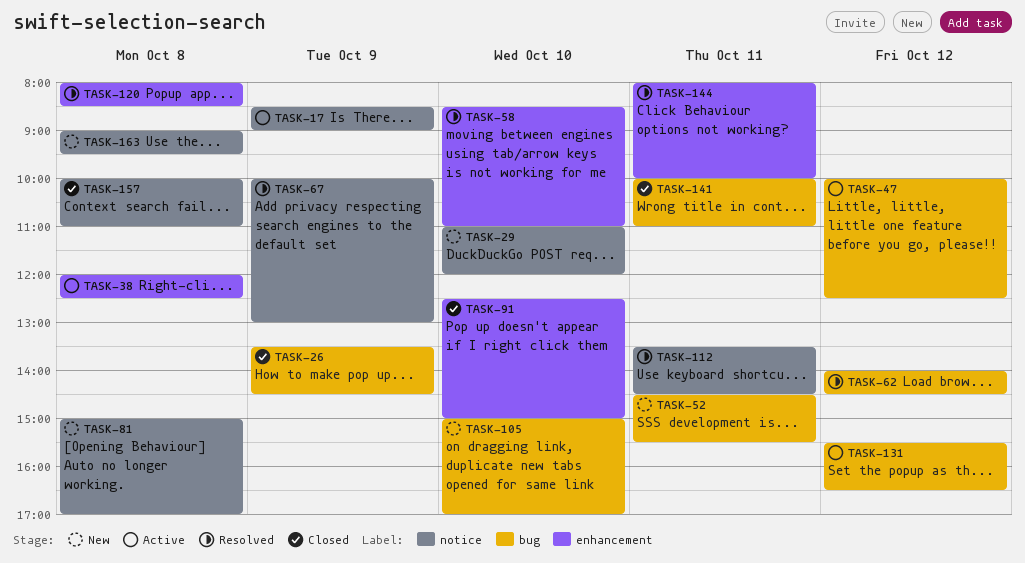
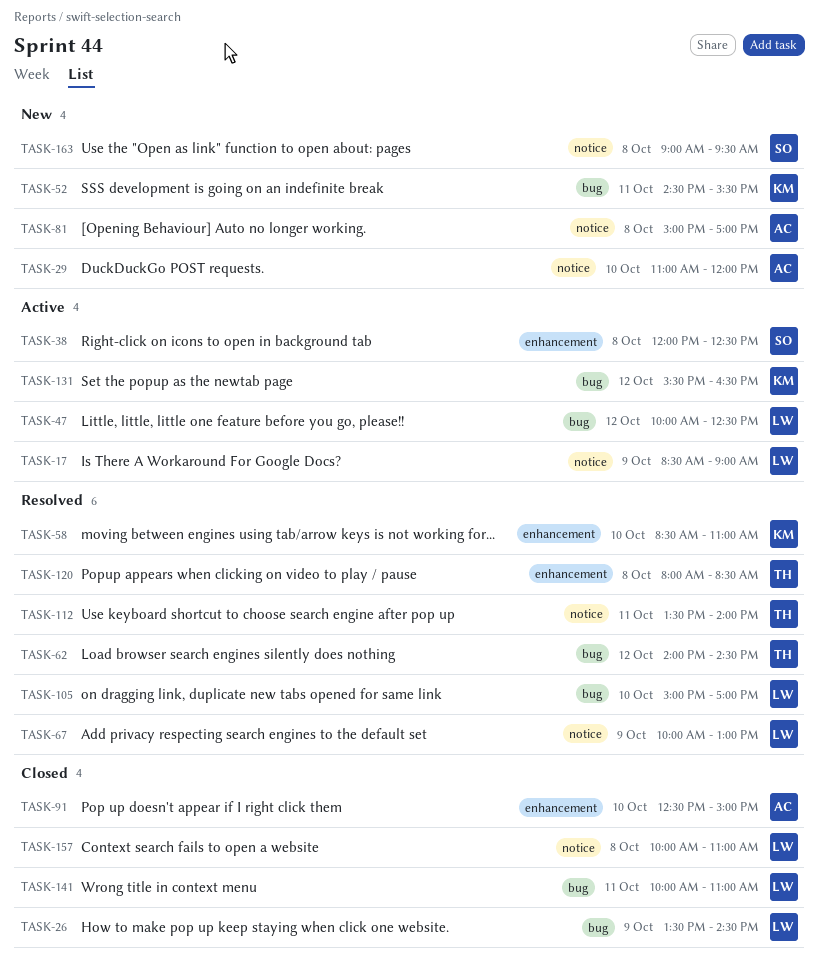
TASK-105, status: New -> Resolved
TASK-112, ends: 14:30 -> 14:00
TASK-144: present -> none

